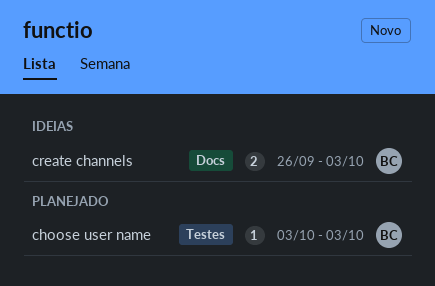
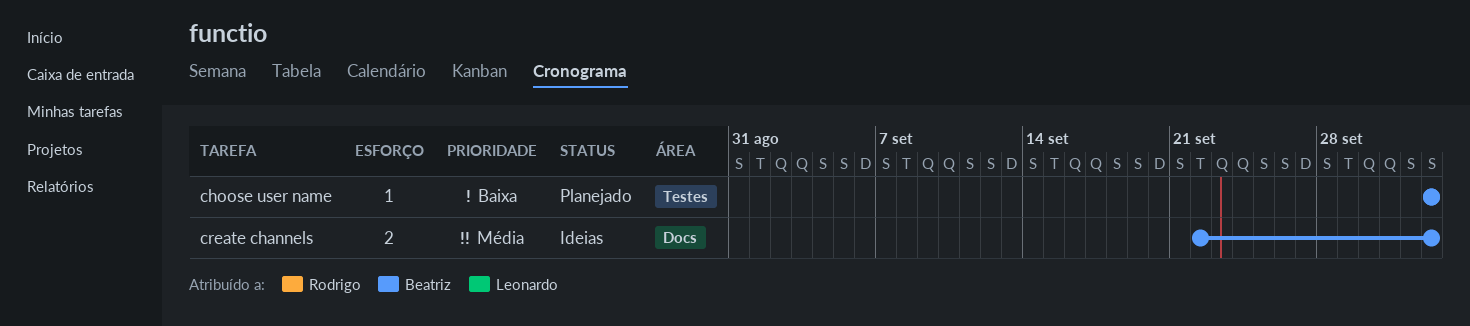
create channels, start: Sep 26 -> Sep 22

